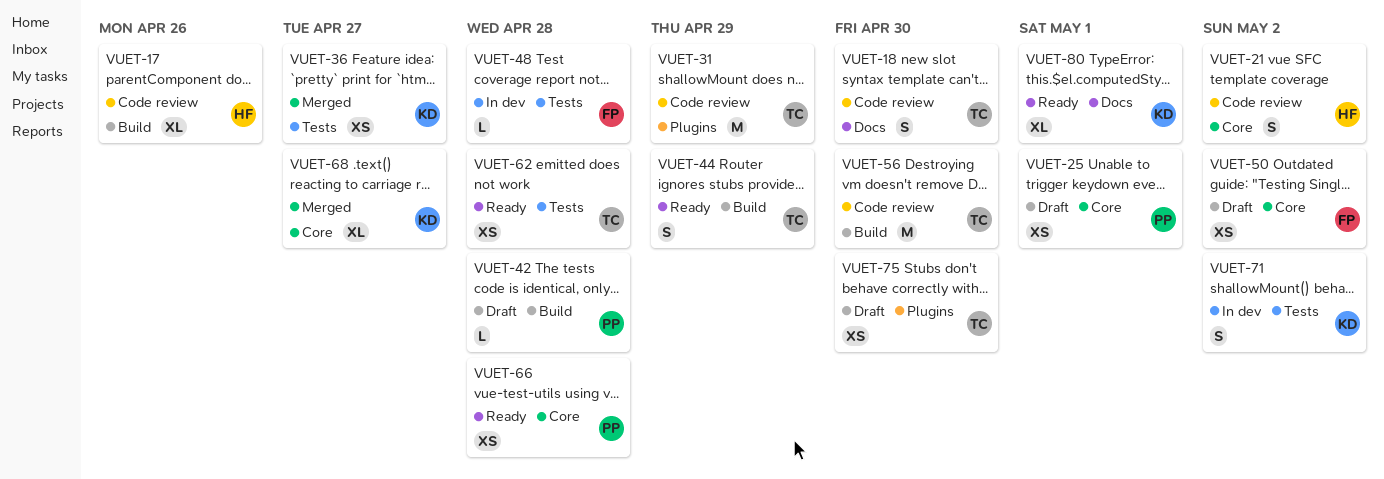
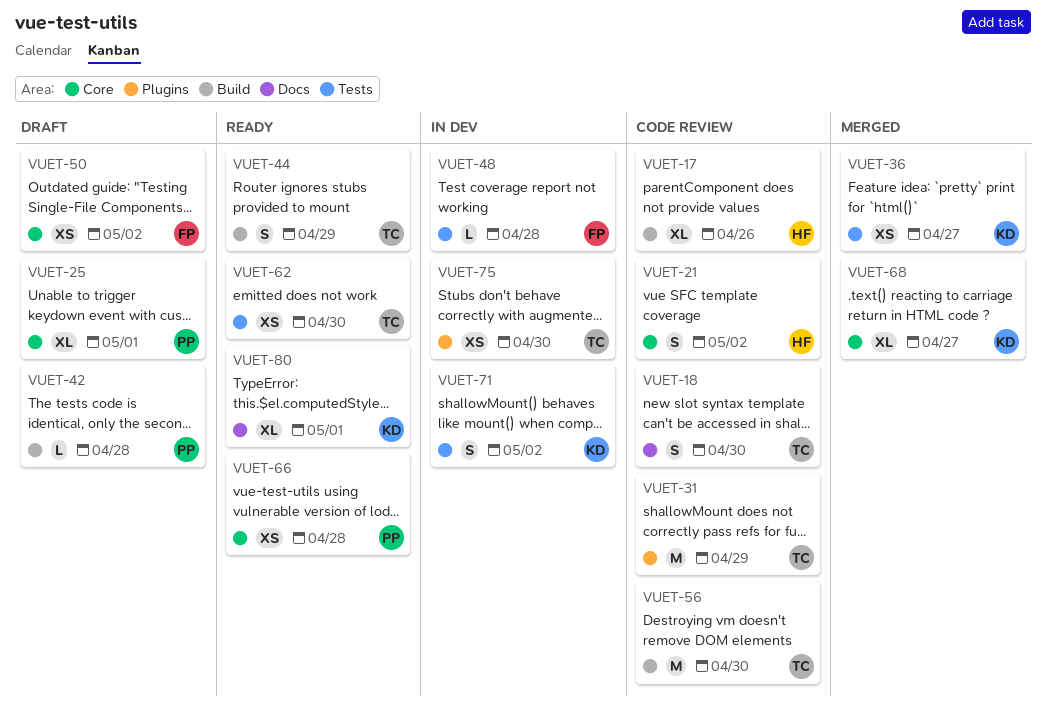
VUET-25, estimate: XS -> XL
VUET-62, due: Apr 28 -> Apr 30
VUET-75, status: Draft -> In dev

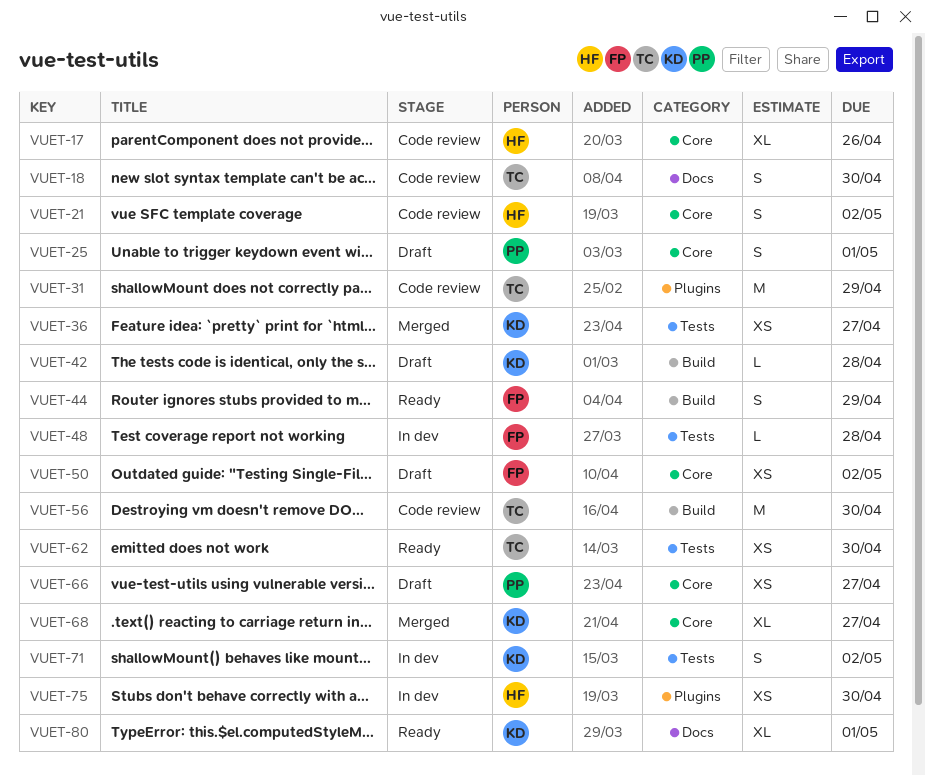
VUET-17, label: Build -> Core
VUET-25, estimate: XL -> S
VUET-42, owner: PP -> KD
VUET-44, owner: TC -> FP
VUET-66, status: Ready -> Draft
VUET-66, due: Apr 28 -> Apr 27
VUET-75, owner: TC -> HF

